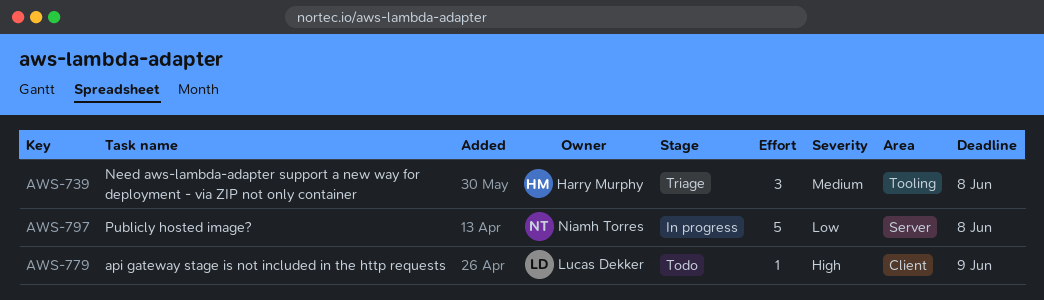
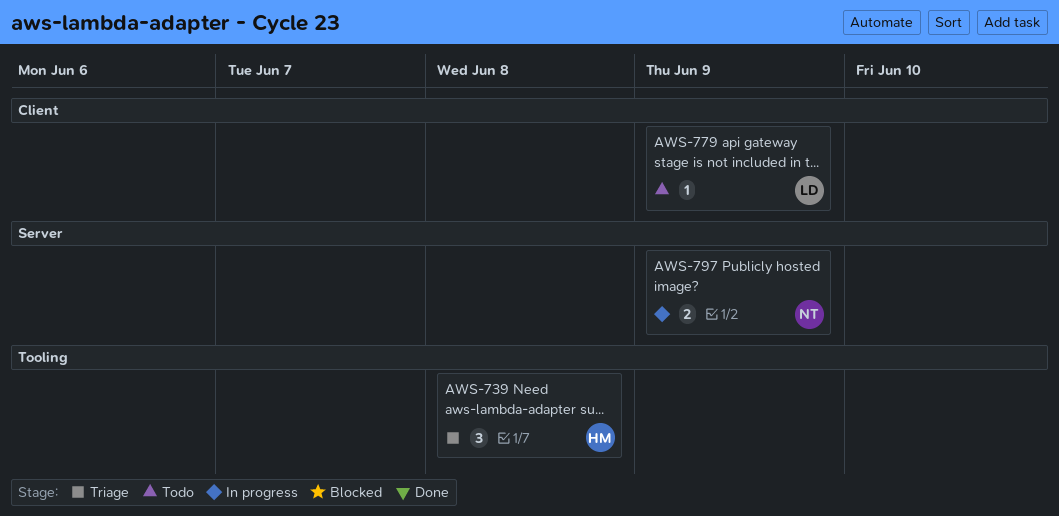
AWS-797, estimate: 5 -> 2
AWS-797, due: Jun 8 -> Jun 9

